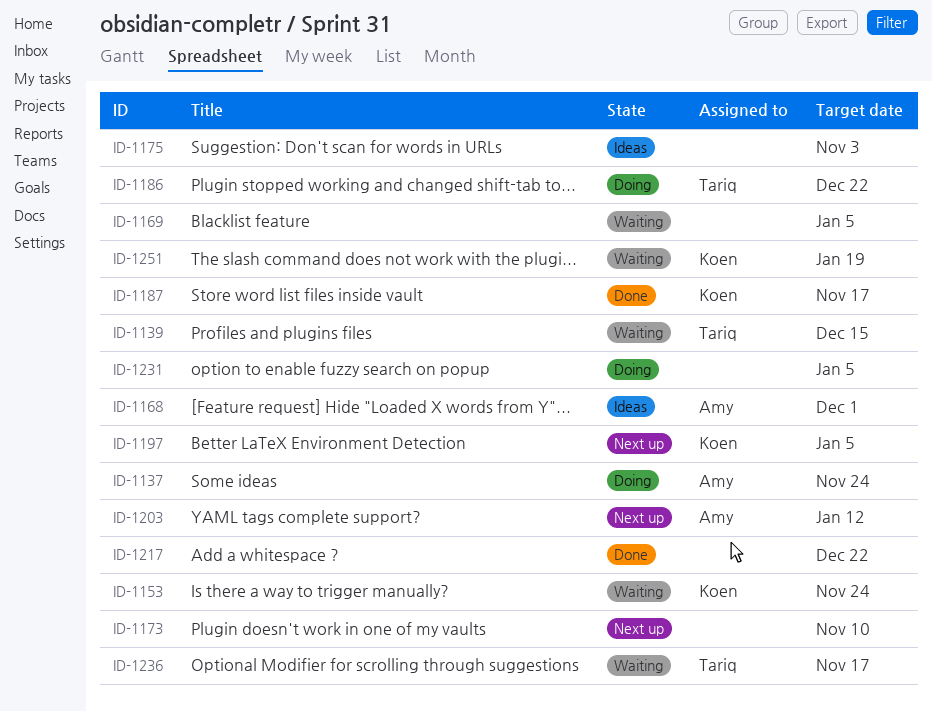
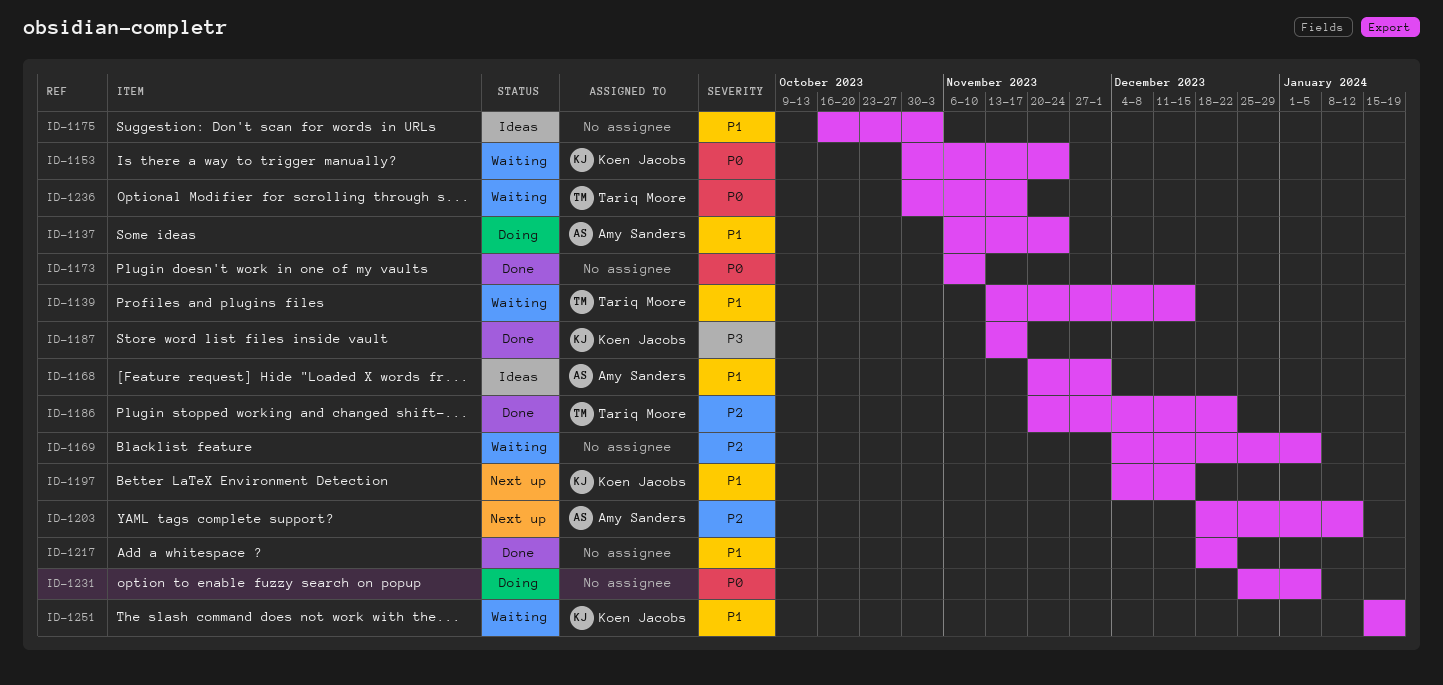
ID-1173, status: Next up -> Done
ID-1186, status: Doing -> Done
ID-1197, due: Jan 5 -> Dec 15

